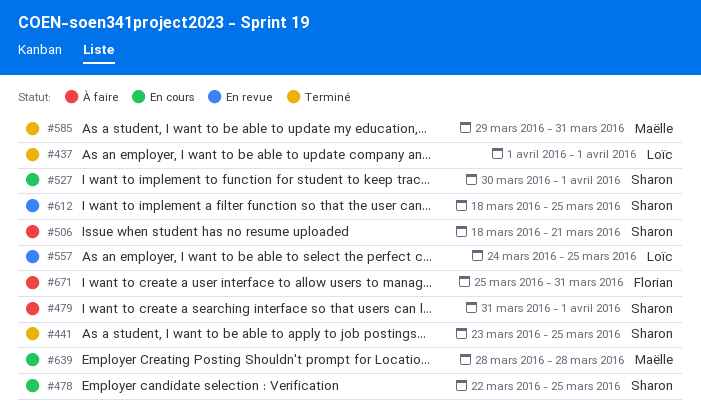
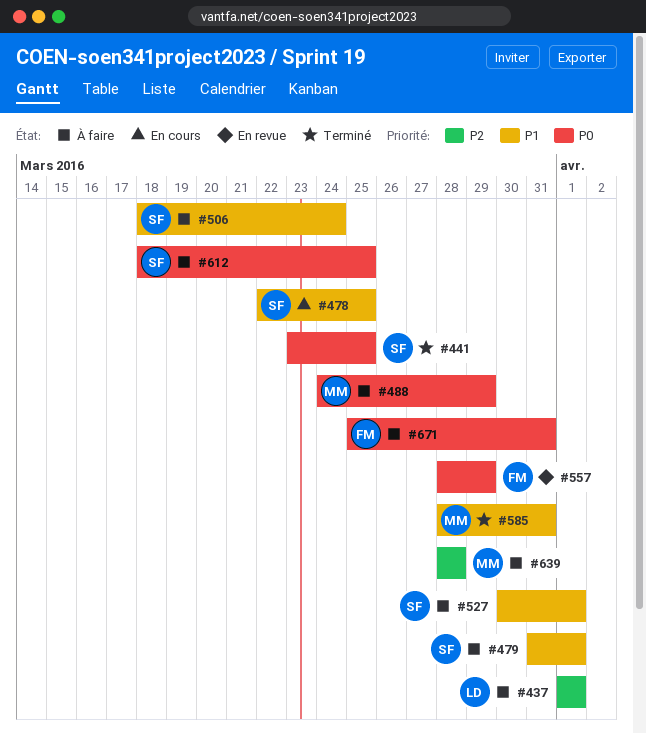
#437, status: Terminé -> À faire
#488: none -> present
#506, due: Mar 21 -> Mar 24
#527, status: En cours -> À faire
#557, owner: Loïc -> Florian
#557, start: Mar 24 -> Mar 28
#557, due: Mar 25 -> Mar 29
#585, start: Mar 29 -> Mar 28
#612, status: En revue -> À faire
#639, status: En cours -> À faire

